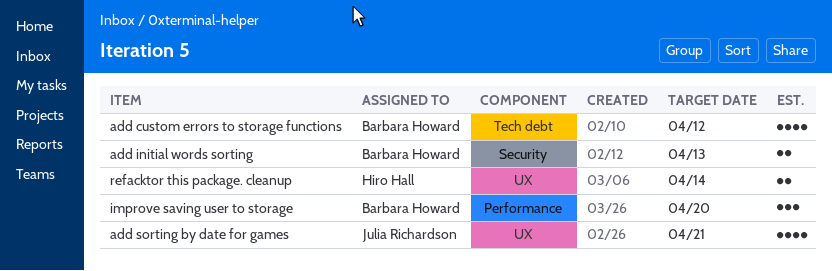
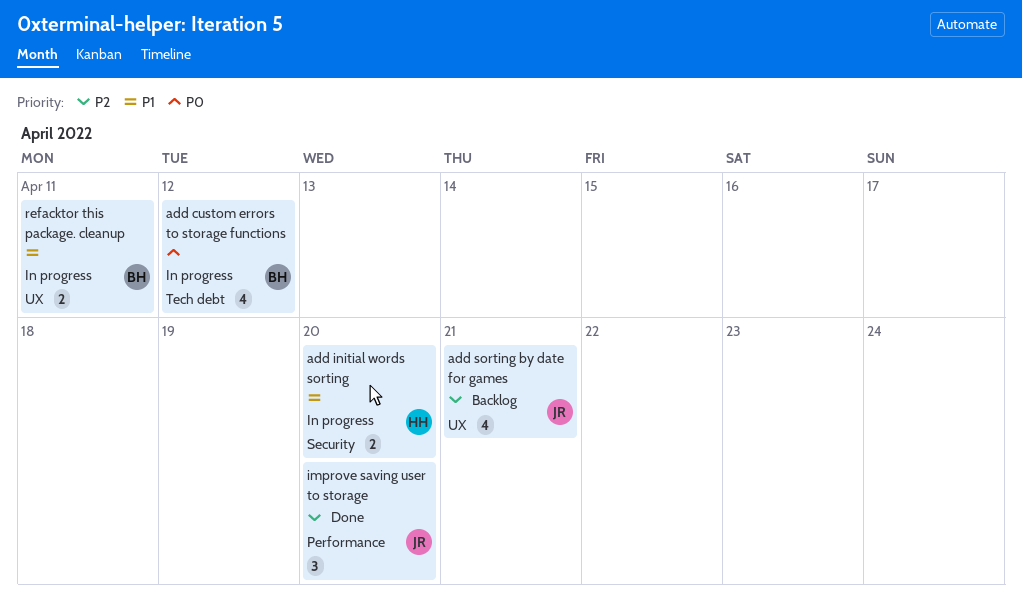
add initial words sorting, owner: Barbara Howard -> Hiro Hall
add initial words sorting, due: Apr 13 -> Apr 20
improve saving user to storage, owner: Barbara Howard -> Julia Richardson
refacktor this package. cleanup, owner: Hiro Hall -> Barbara Howard
refacktor this package. cleanup, due: Apr 14 -> Apr 11

